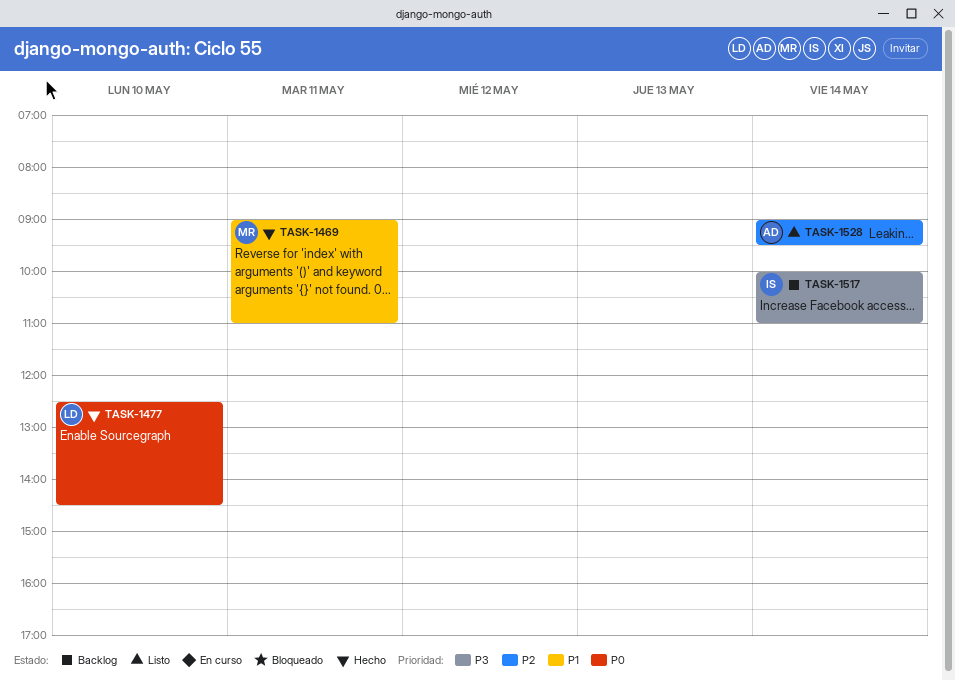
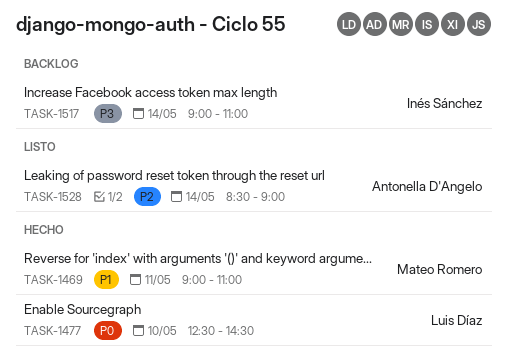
TASK-1517, begins: 10:00 -> 09:00
TASK-1528, begins: 09:00 -> 08:30
TASK-1528, ends: 09:30 -> 09:00

